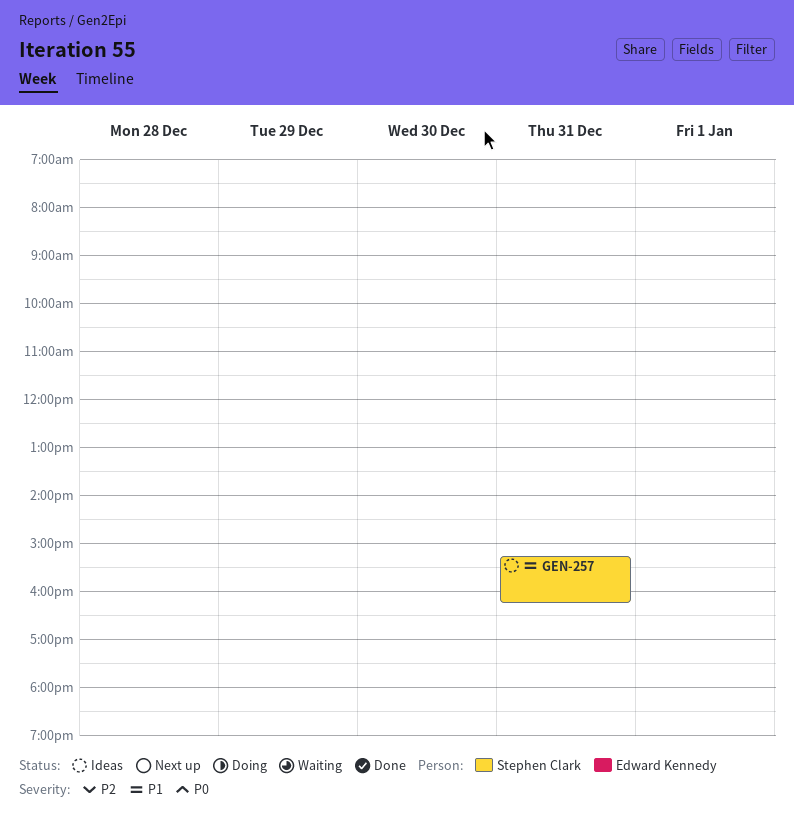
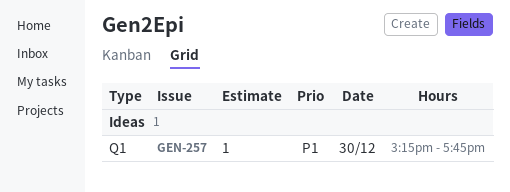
GEN-257, day: Dec 31 -> Dec 30
GEN-257, ends: 16:15 -> 17:45

